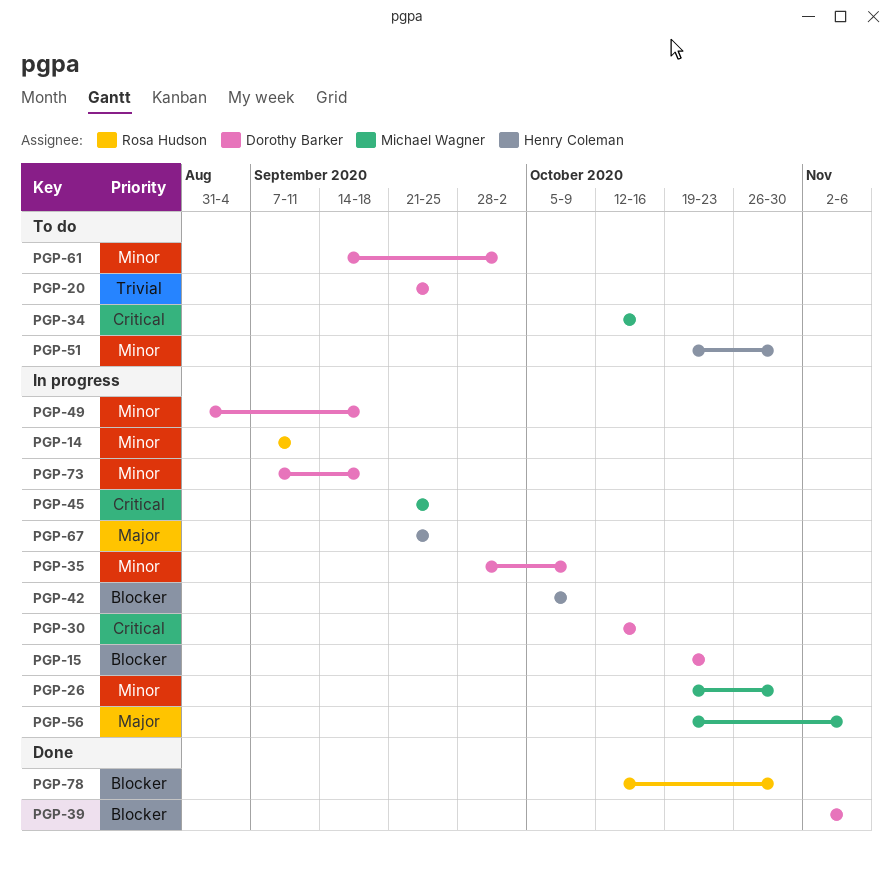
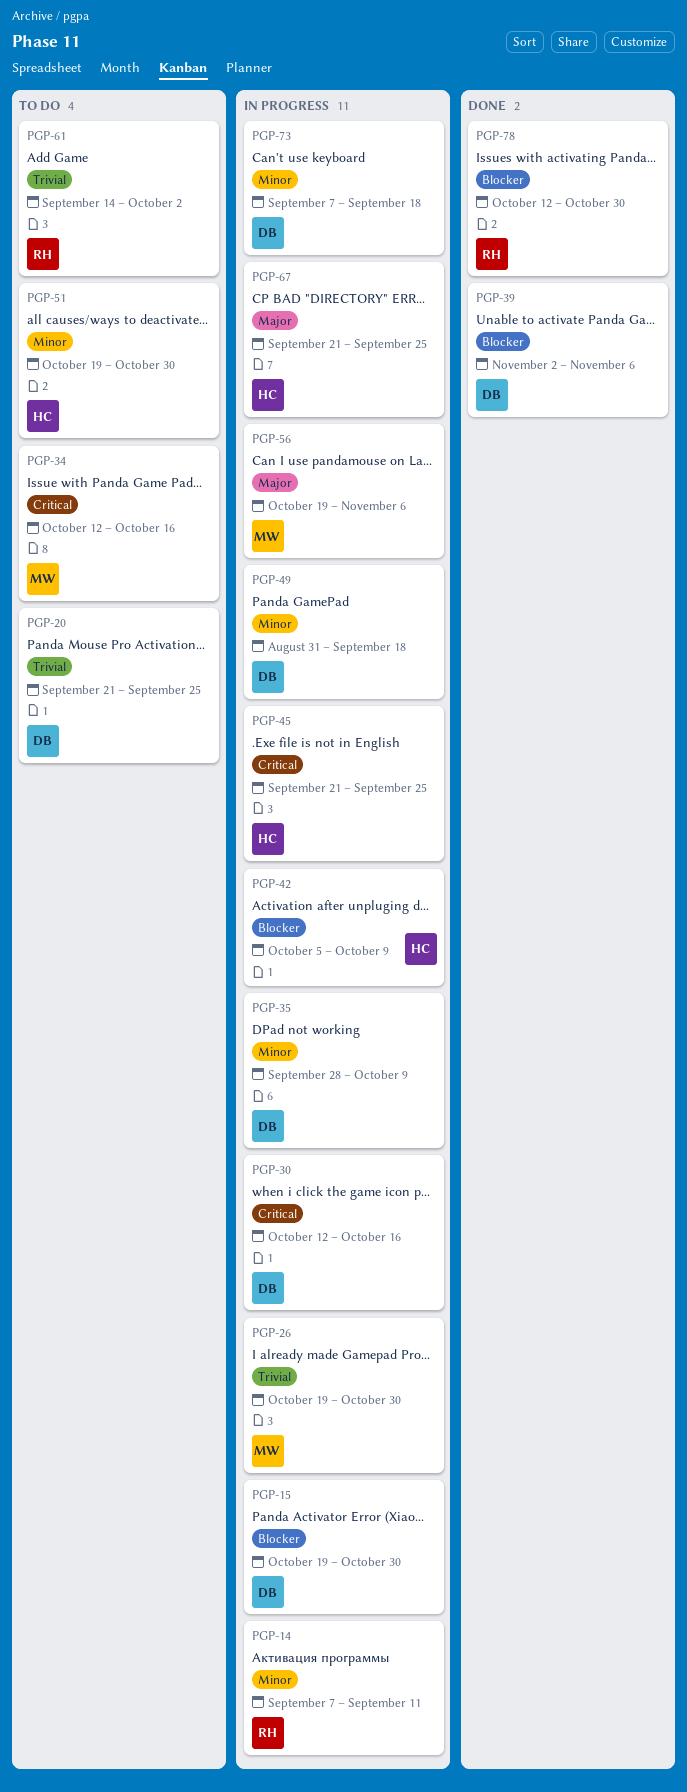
PGP-15, due: Oct 23 -> Oct 30
PGP-26, priority: Minor -> Trivial
PGP-45, owner: Michael Wagner -> Henry Coleman
PGP-61, owner: Dorothy Barker -> Rosa Hudson
PGP-61, priority: Minor -> Trivial

